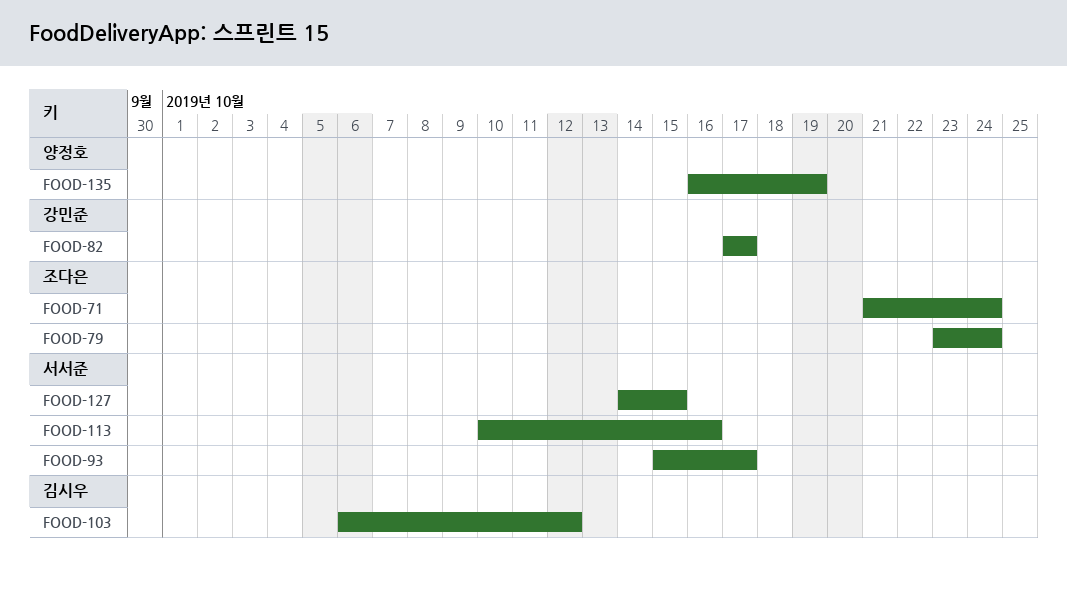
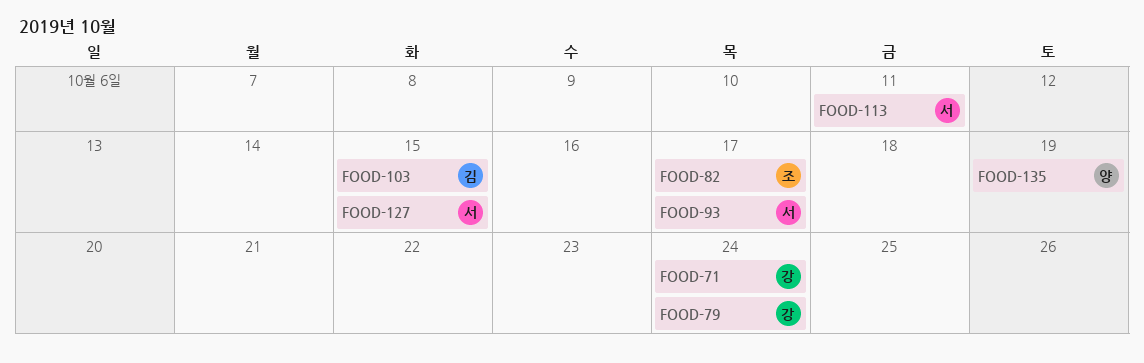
FOOD-71, owner: 조다은 -> 강민준
FOOD-79, owner: 조다은 -> 강민준
FOOD-82, owner: 강민준 -> 조다은
FOOD-103, due: Oct 12 -> Oct 15
FOOD-113, due: Oct 16 -> Oct 11

